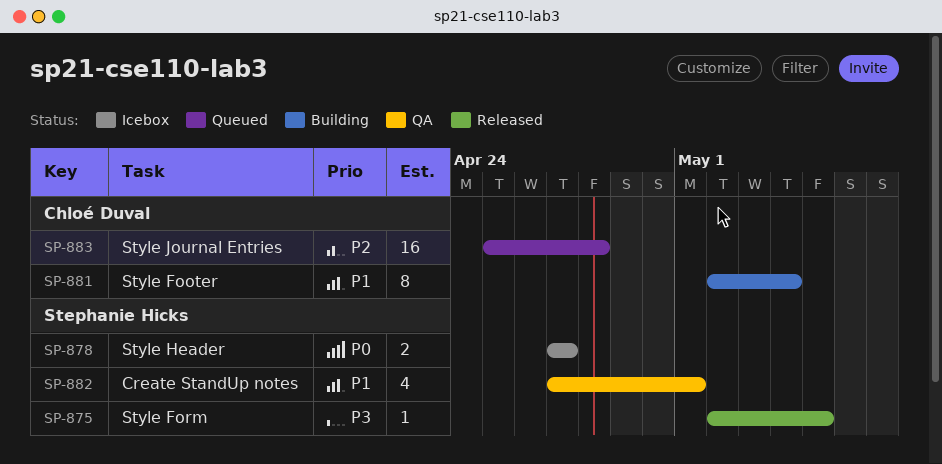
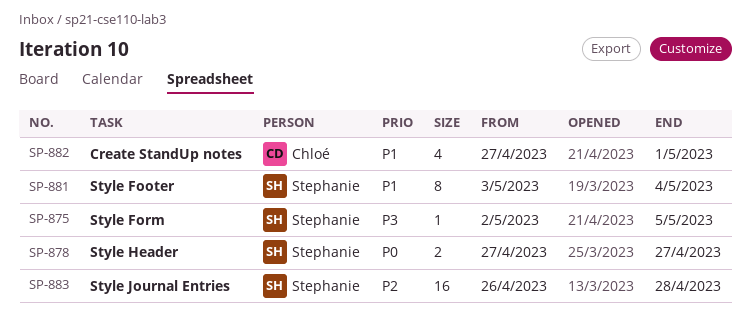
SP-881, owner: Chloé Duval -> Stephanie Hicks
SP-881, start: May 2 -> May 3
SP-882, owner: Stephanie Hicks -> Chloé Duval
SP-883, owner: Chloé Duval -> Stephanie Hicks
SP-883, start: Apr 25 -> Apr 26

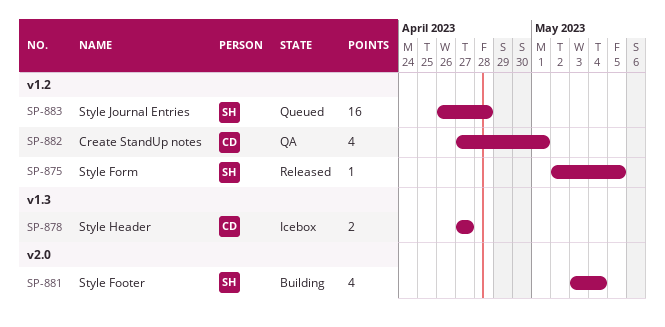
SP-878, owner: Stephanie -> Chloé
SP-881, estimate: 8 -> 4

